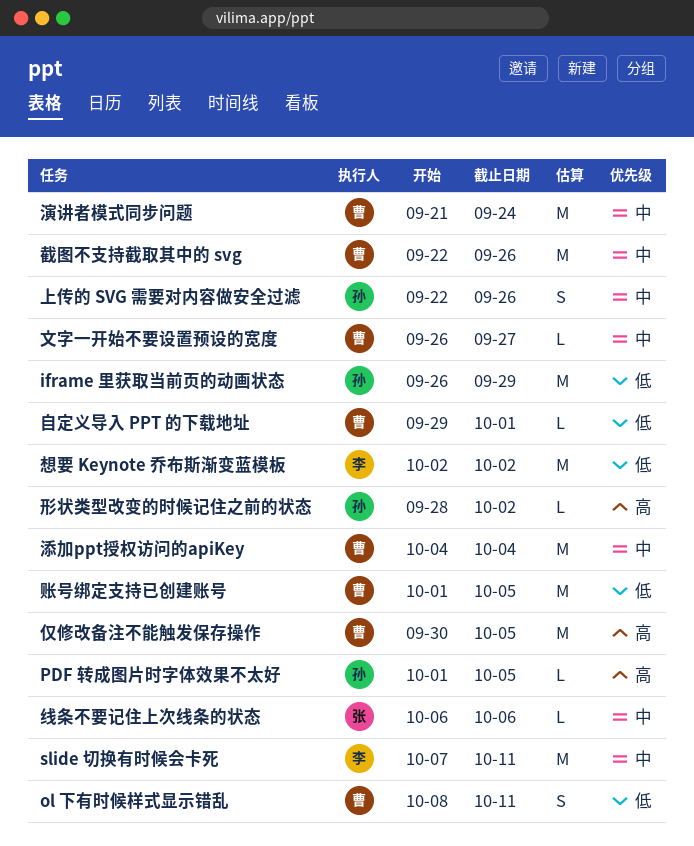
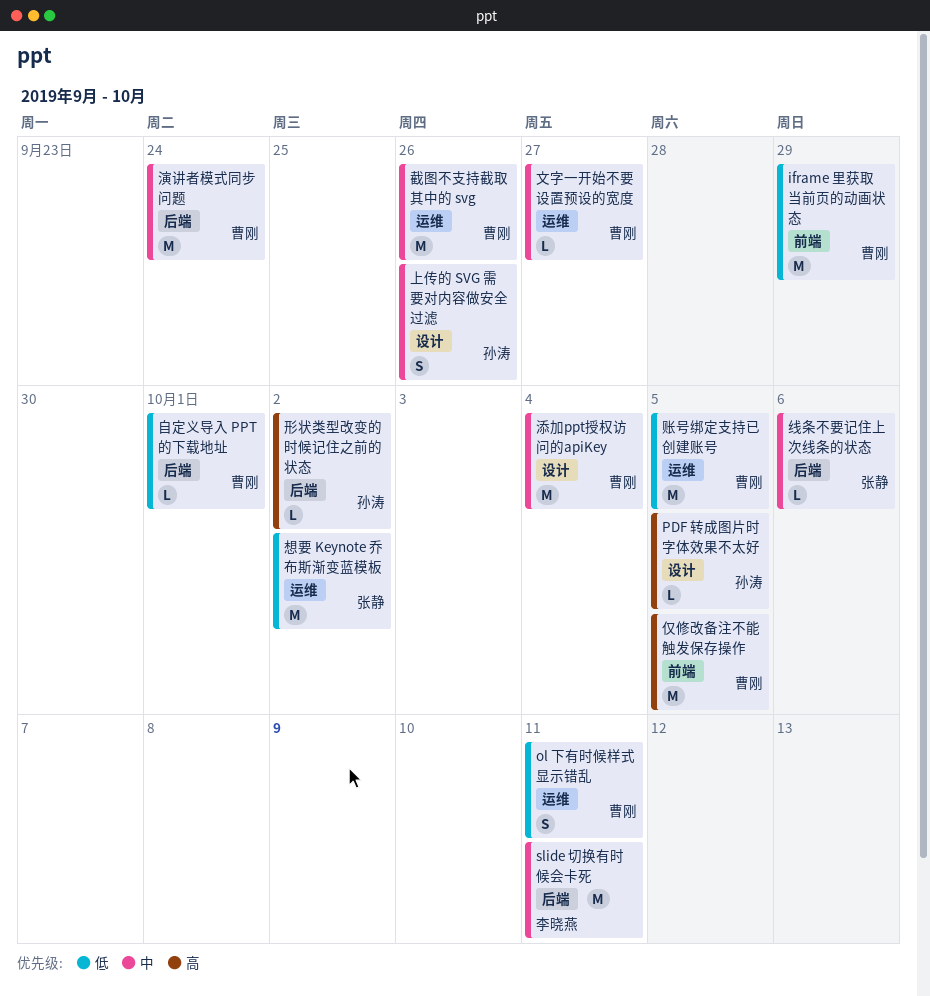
iframe 里获取当前页的动画状态, owner: 孙涛 -> 曹刚
想要 Keynote 乔布斯渐变蓝模板, owner: 李晓燕 -> 张静

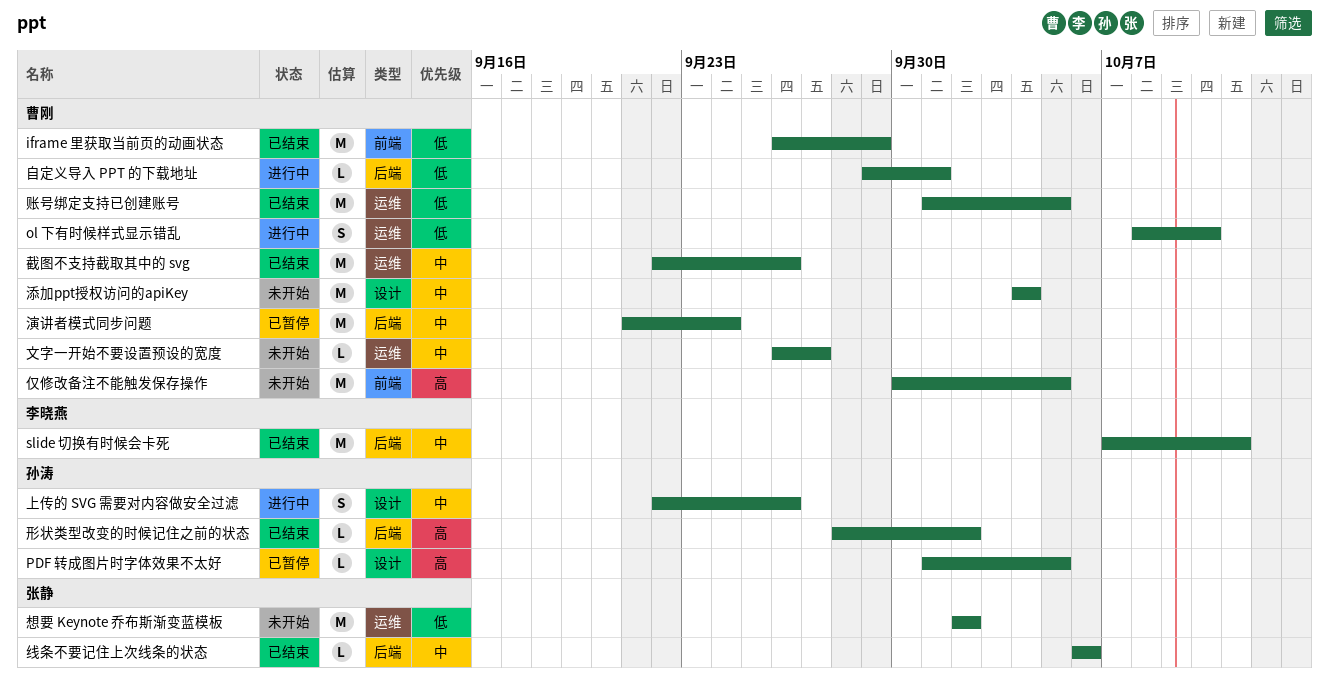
ol 下有时候样式显示错乱, due: Oct 11 -> Oct 10

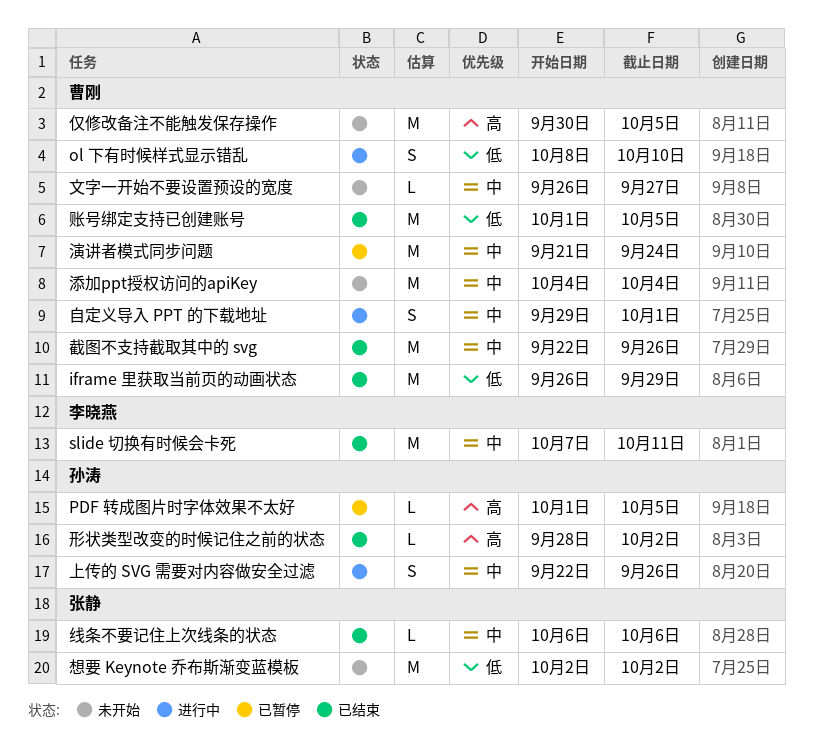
自定义导入 PPT 的下载地址, priority: 低 -> 中
自定义导入 PPT 的下载地址, estimate: L -> S

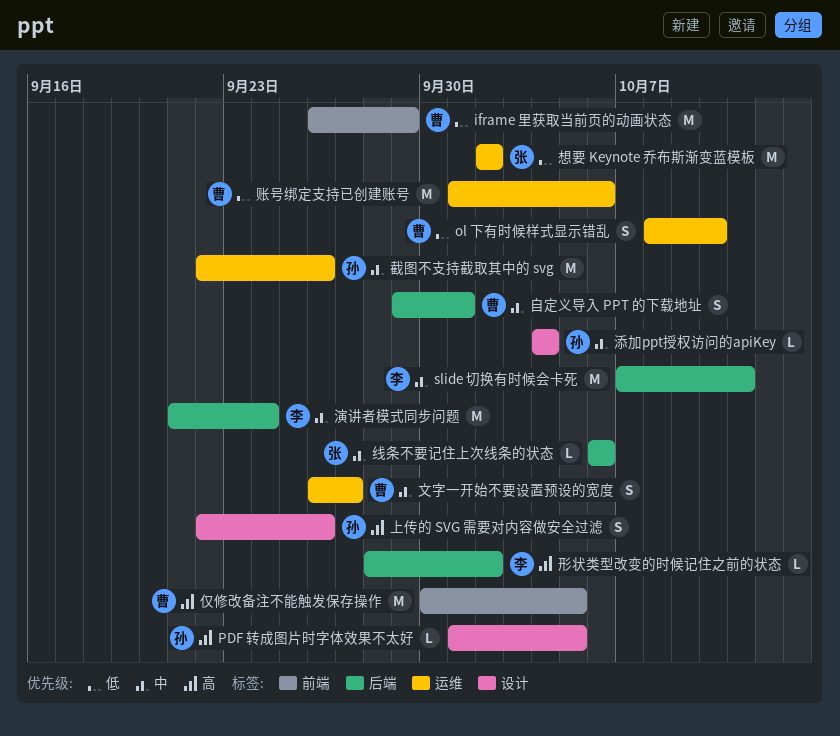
上传的 SVG 需要对内容做安全过滤, priority: 中 -> 高
形状类型改变的时候记住之前的状态, owner: 孙涛 -> 李晓燕
截图不支持截取其中的 svg, owner: 曹刚 -> 孙涛
文字一开始不要设置预设的宽度, estimate: L -> S
添加ppt授权访问的apiKey, owner: 曹刚 -> 孙涛
添加ppt授权访问的apiKey, estimate: M -> L
演讲者模式同步问题, owner: 曹刚 -> 李晓燕
账号绑定支持已创建账号, due: Oct 5 -> Oct 6

